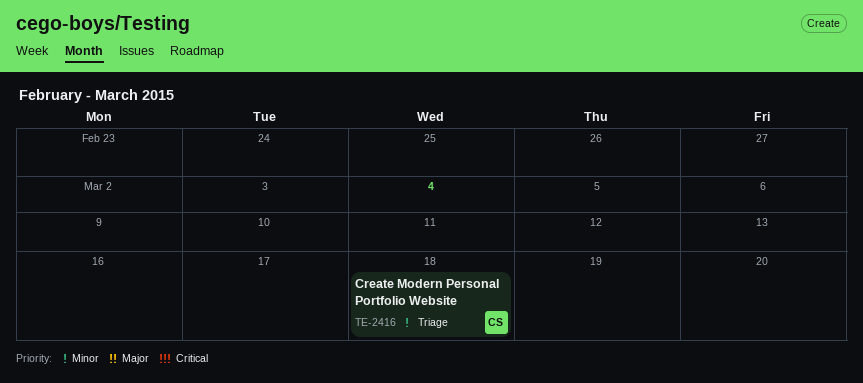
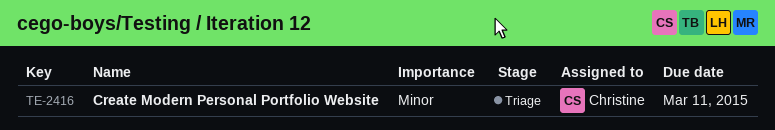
TE-2416, due: Mar 18 -> Mar 11

